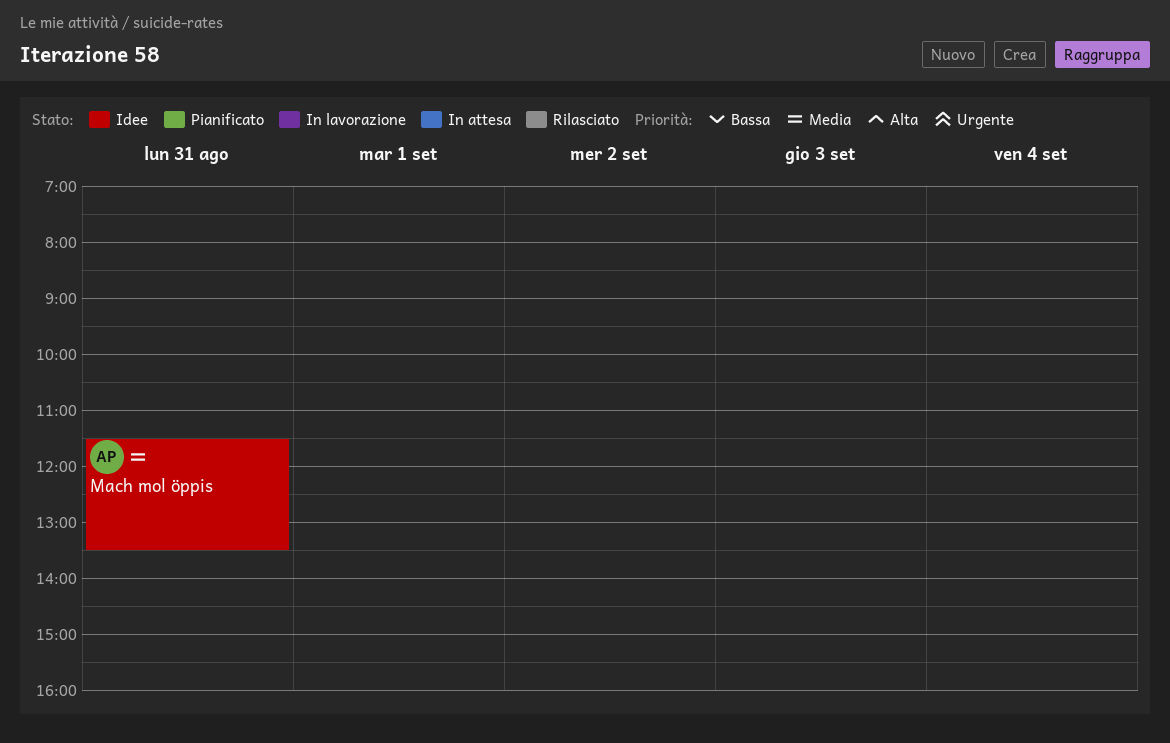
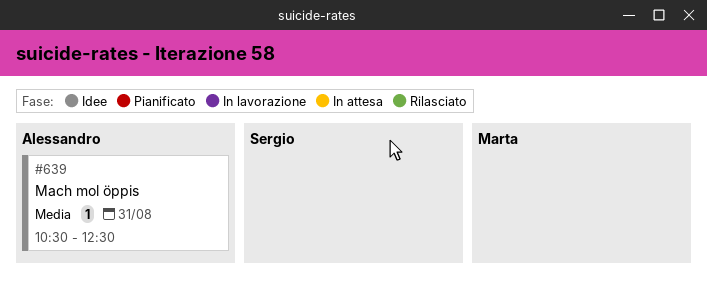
Mach mol öppis, begins: 11:30 -> 10:30
Mach mol öppis, ends: 13:30 -> 12:30

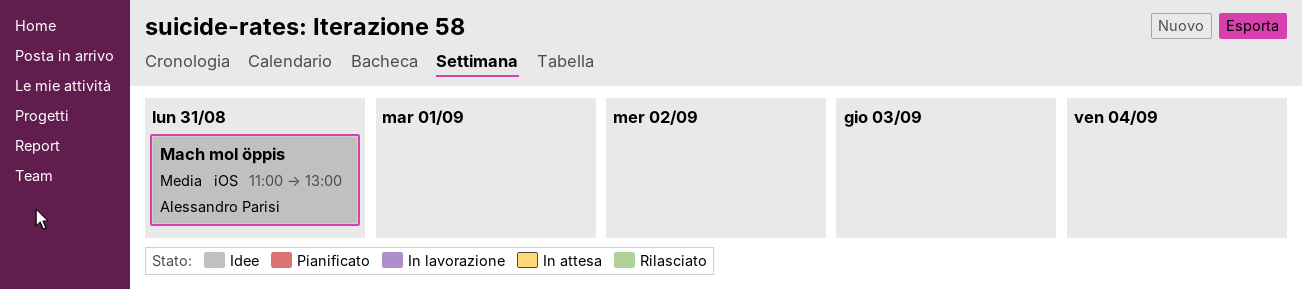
Mach mol öppis, begins: 10:30 -> 11:00
Mach mol öppis, ends: 12:30 -> 13:00

